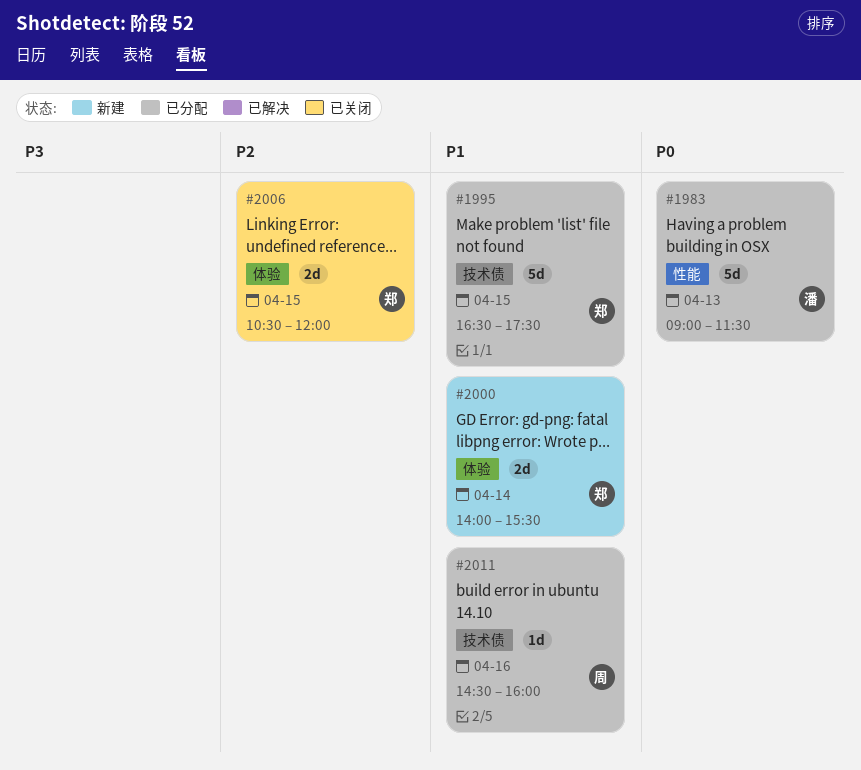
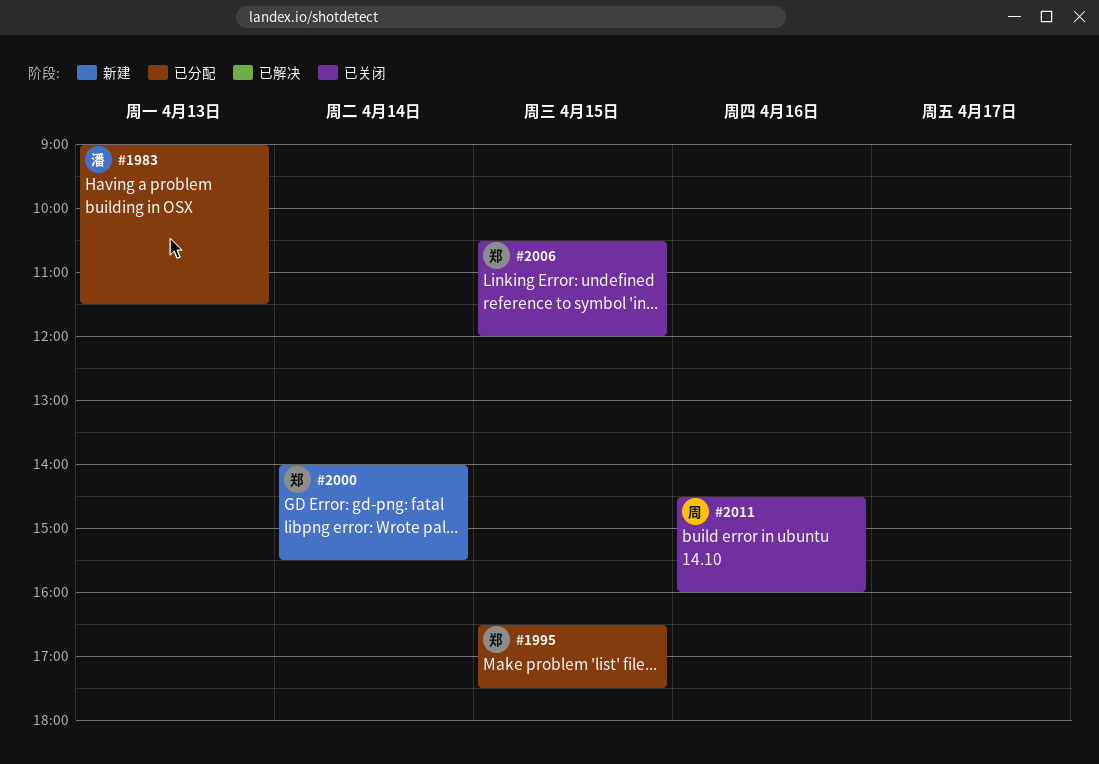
#2011, status: 已分配 -> 已关闭

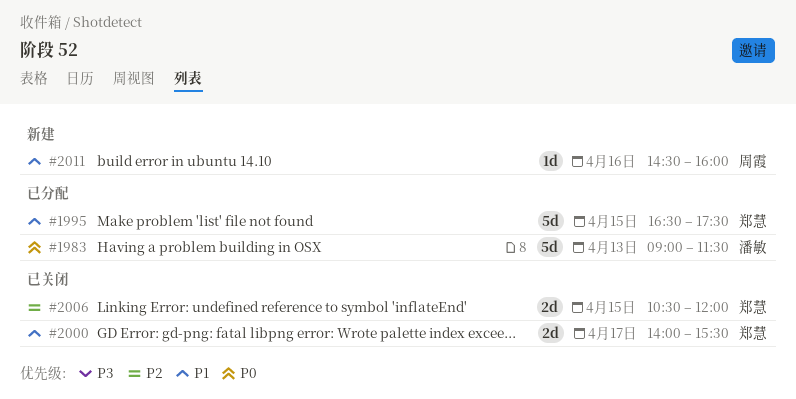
#2000, status: 新建 -> 已关闭
#2000, day: Apr 14 -> Apr 17
#2011, status: 已关闭 -> 新建

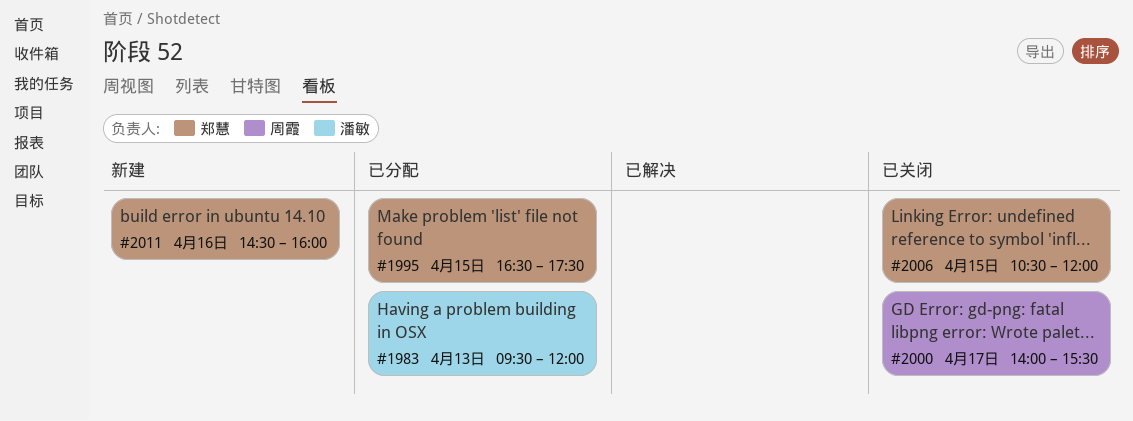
#1983, begins: 09:00 -> 09:30
#1983, ends: 11:30 -> 12:00
#2000, owner: 郑慧 -> 周霞
#2011, owner: 周霞 -> 郑慧

